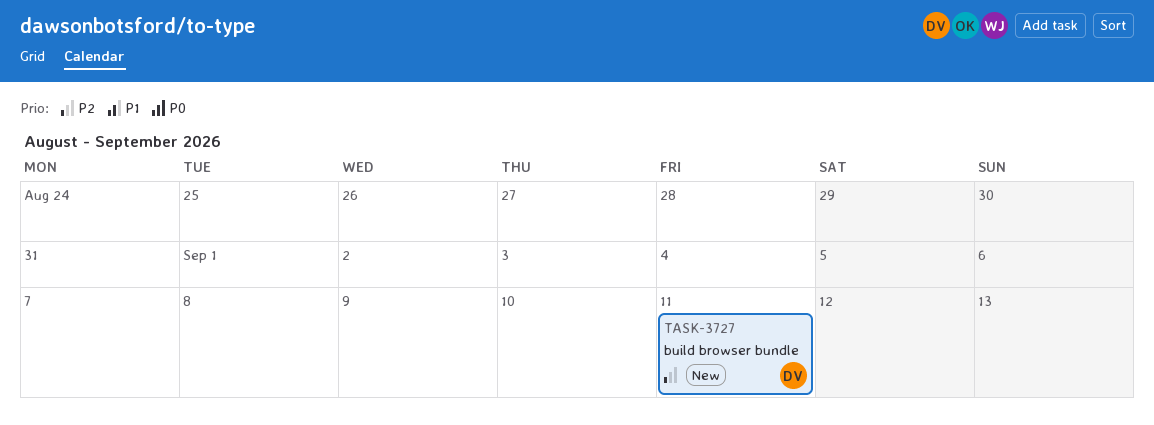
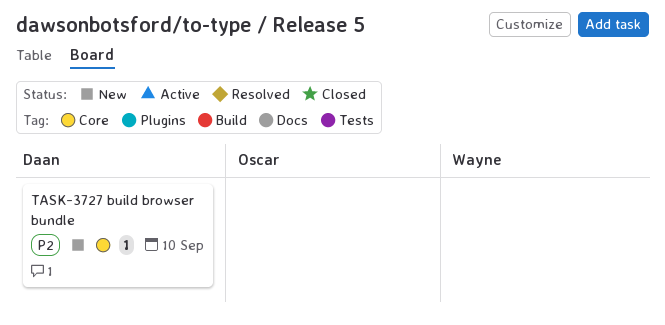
TASK-3727, due: Sep 11 -> Sep 10

